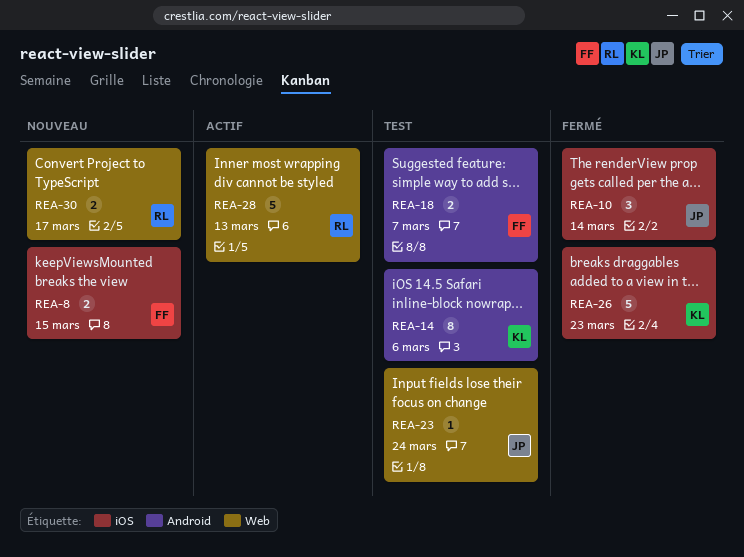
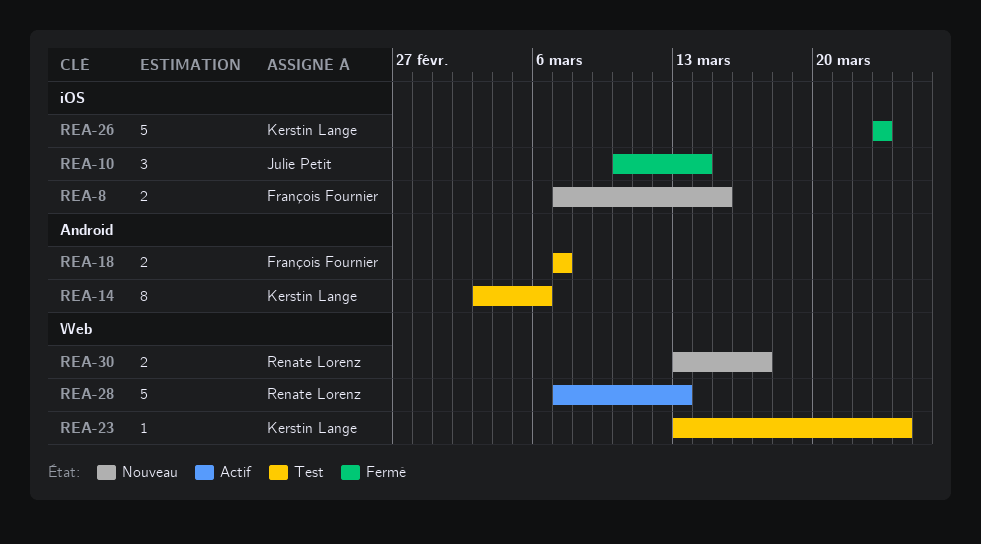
REA-23, owner: Julie Petit -> Kerstin Lange

